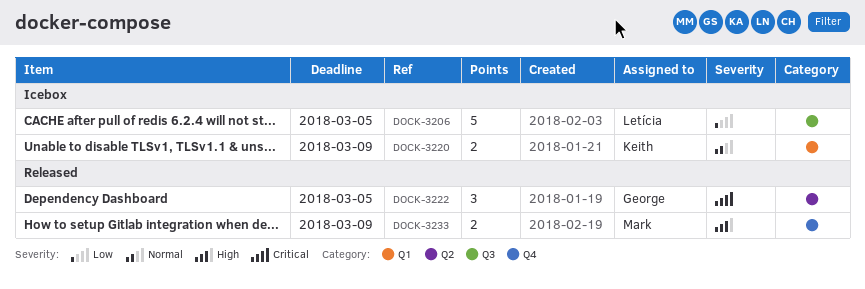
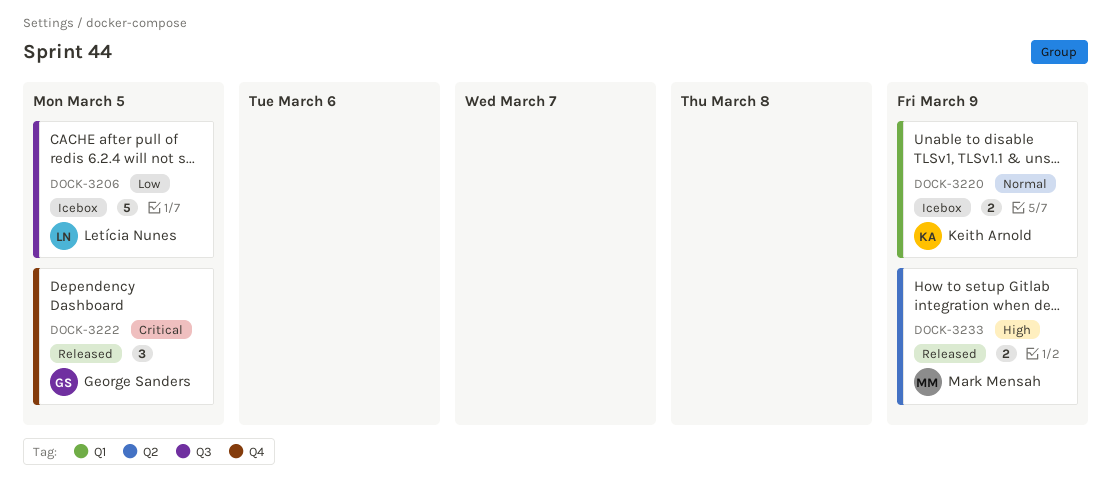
DOCK-3222, label: Q2 -> Q4
DOCK-3233, label: Q4 -> Q2

